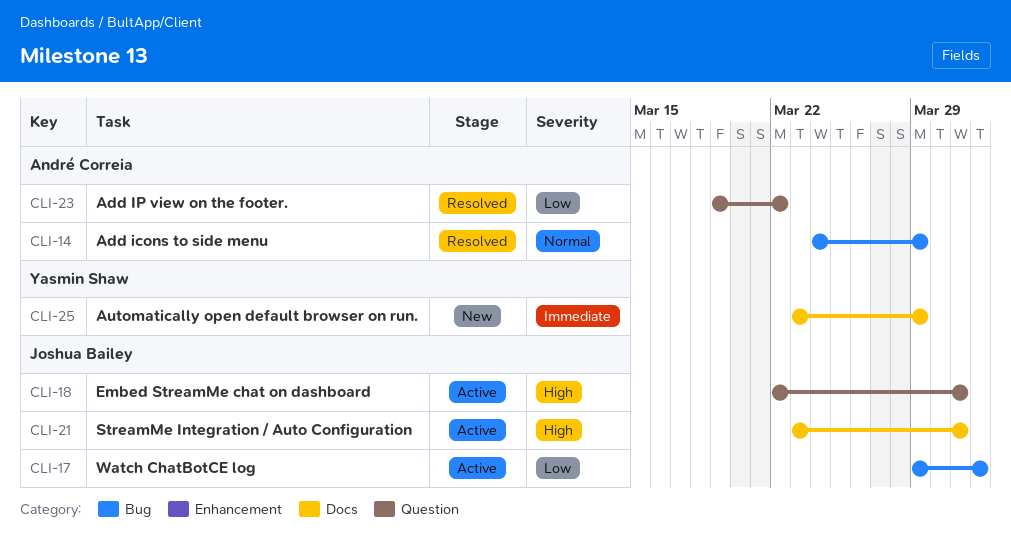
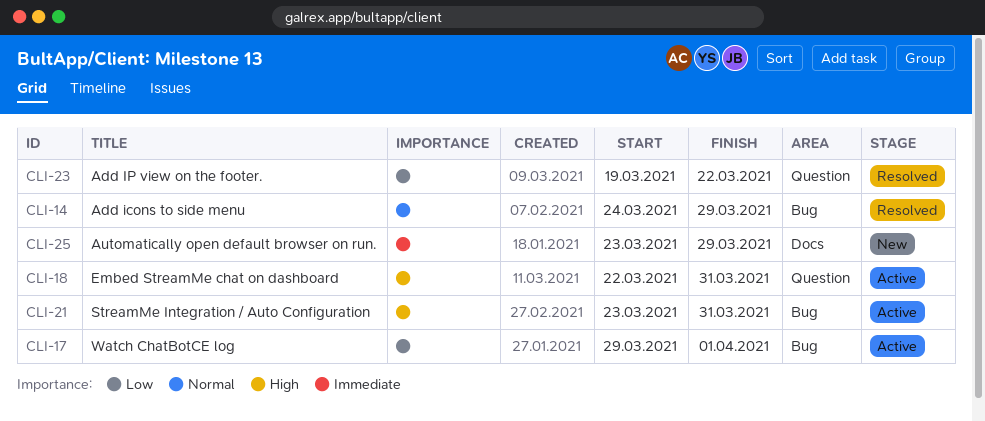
CLI-21, label: Docs -> Bug

